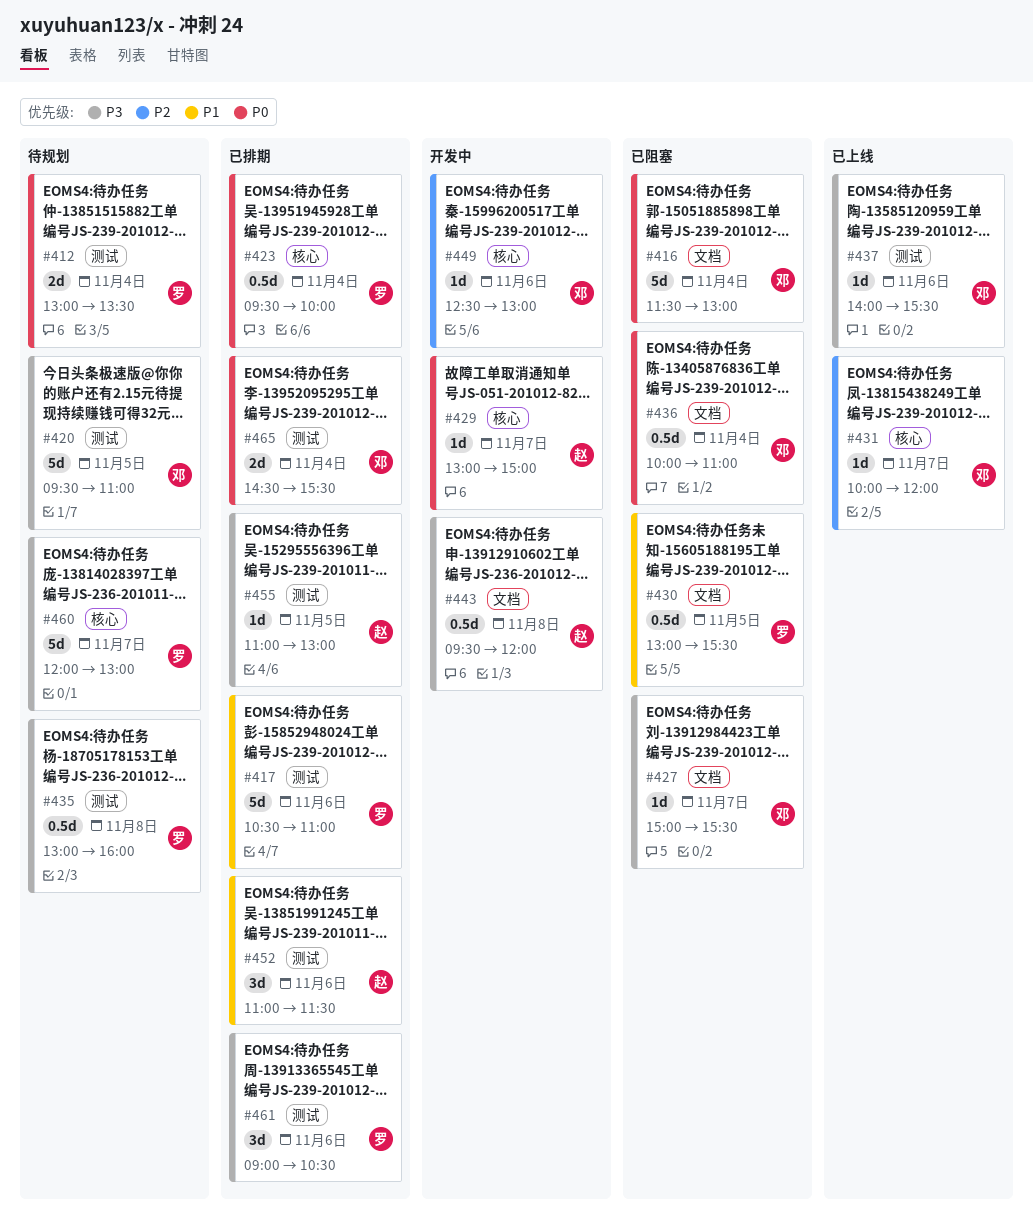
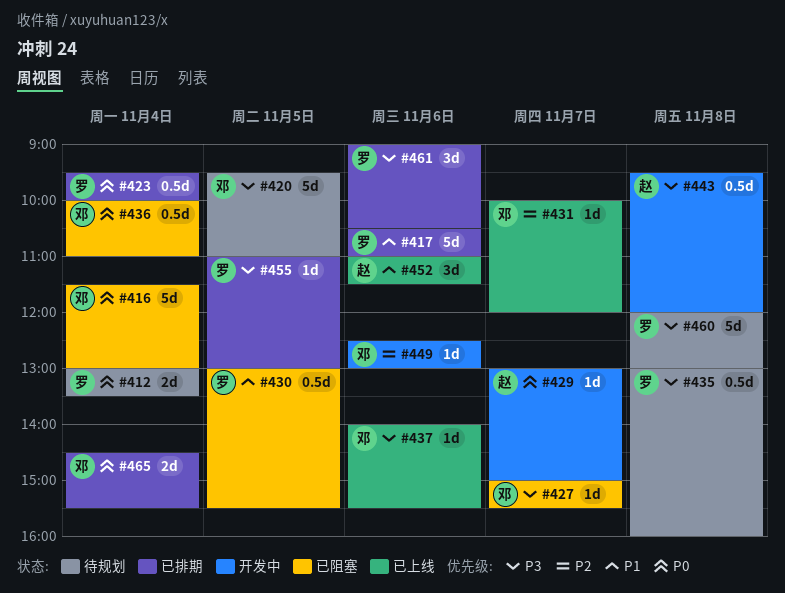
#452, status: 已排期 -> 已上线
#455, owner: 赵 -> 罗
#460, day: Nov 7 -> Nov 8

